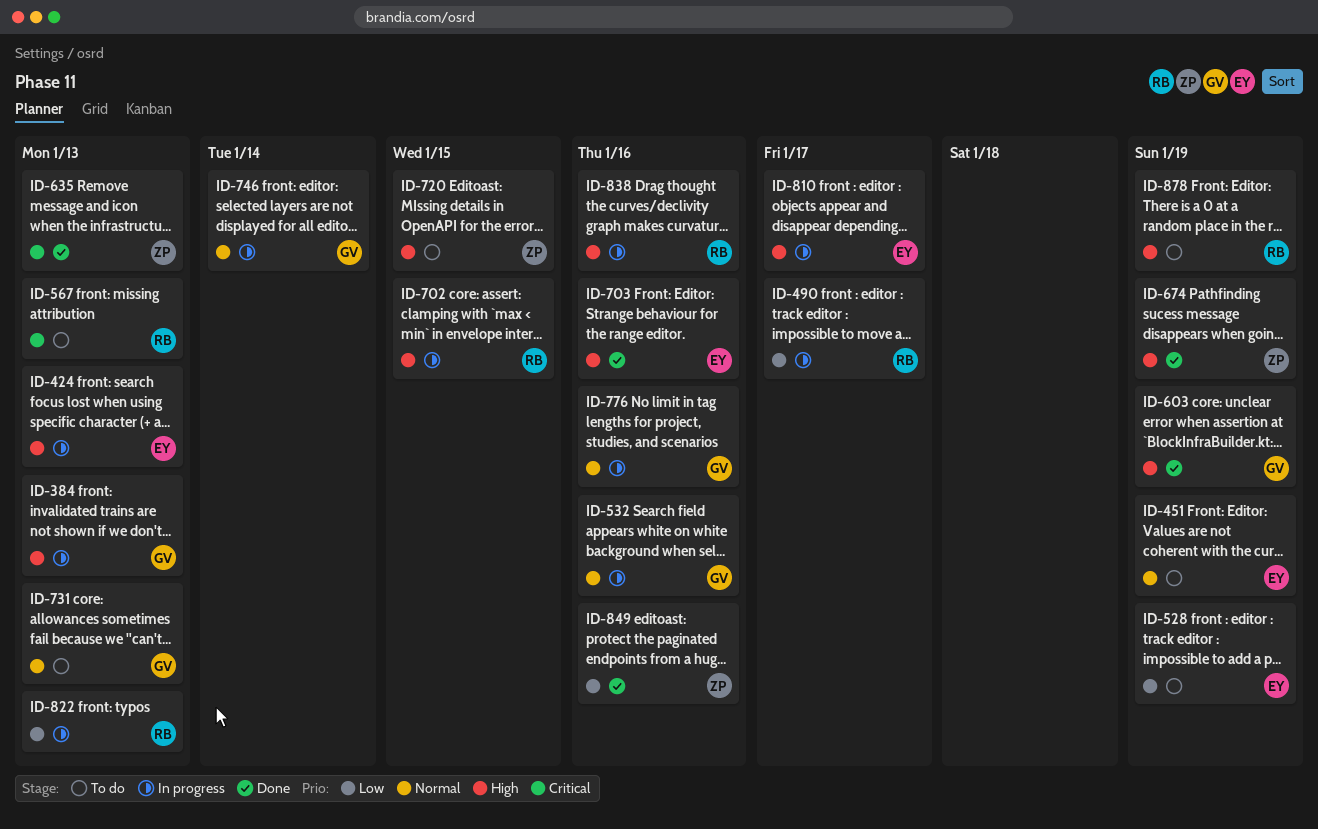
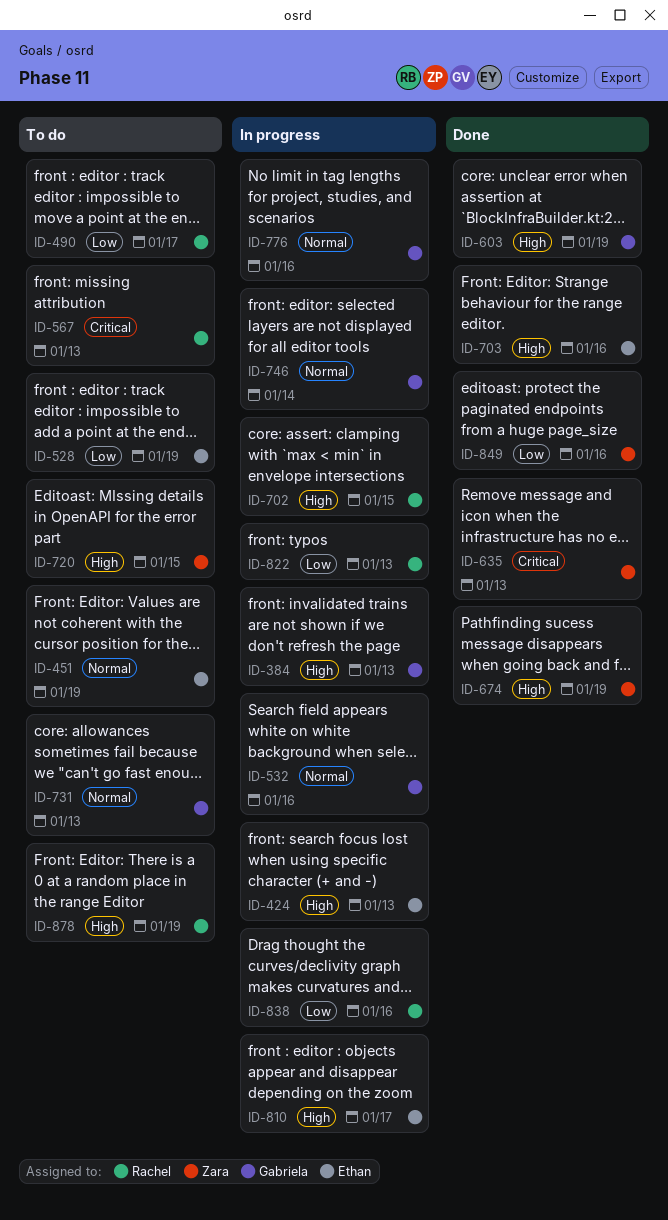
ID-490, status: In progress -> To do
ID-838, priority: High -> Low

